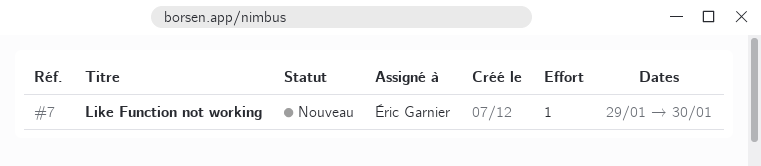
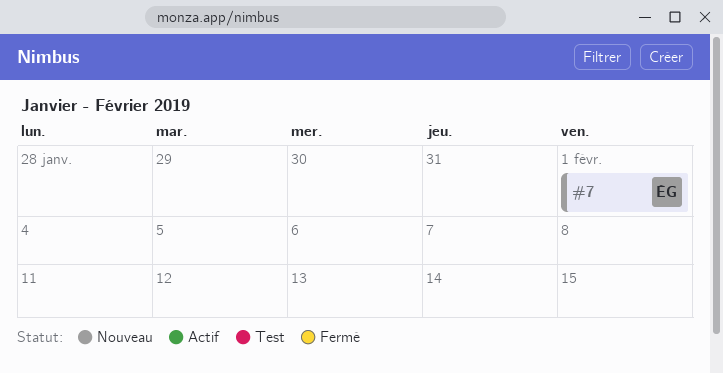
#7, due: Jan 30 -> Feb 1

